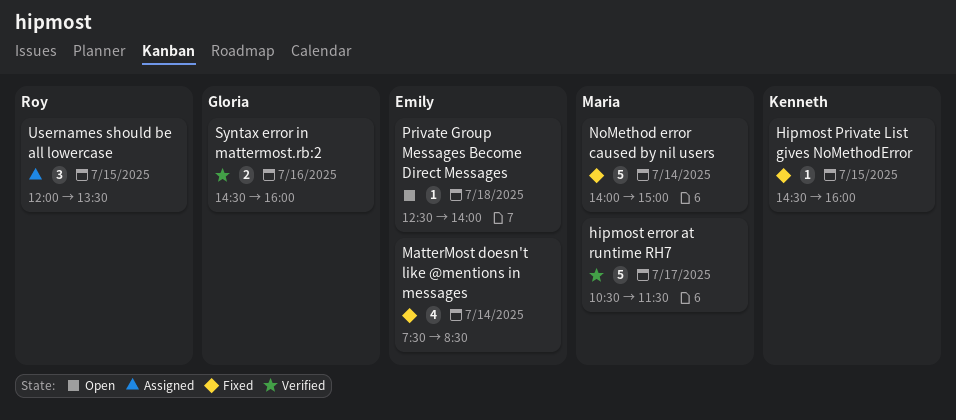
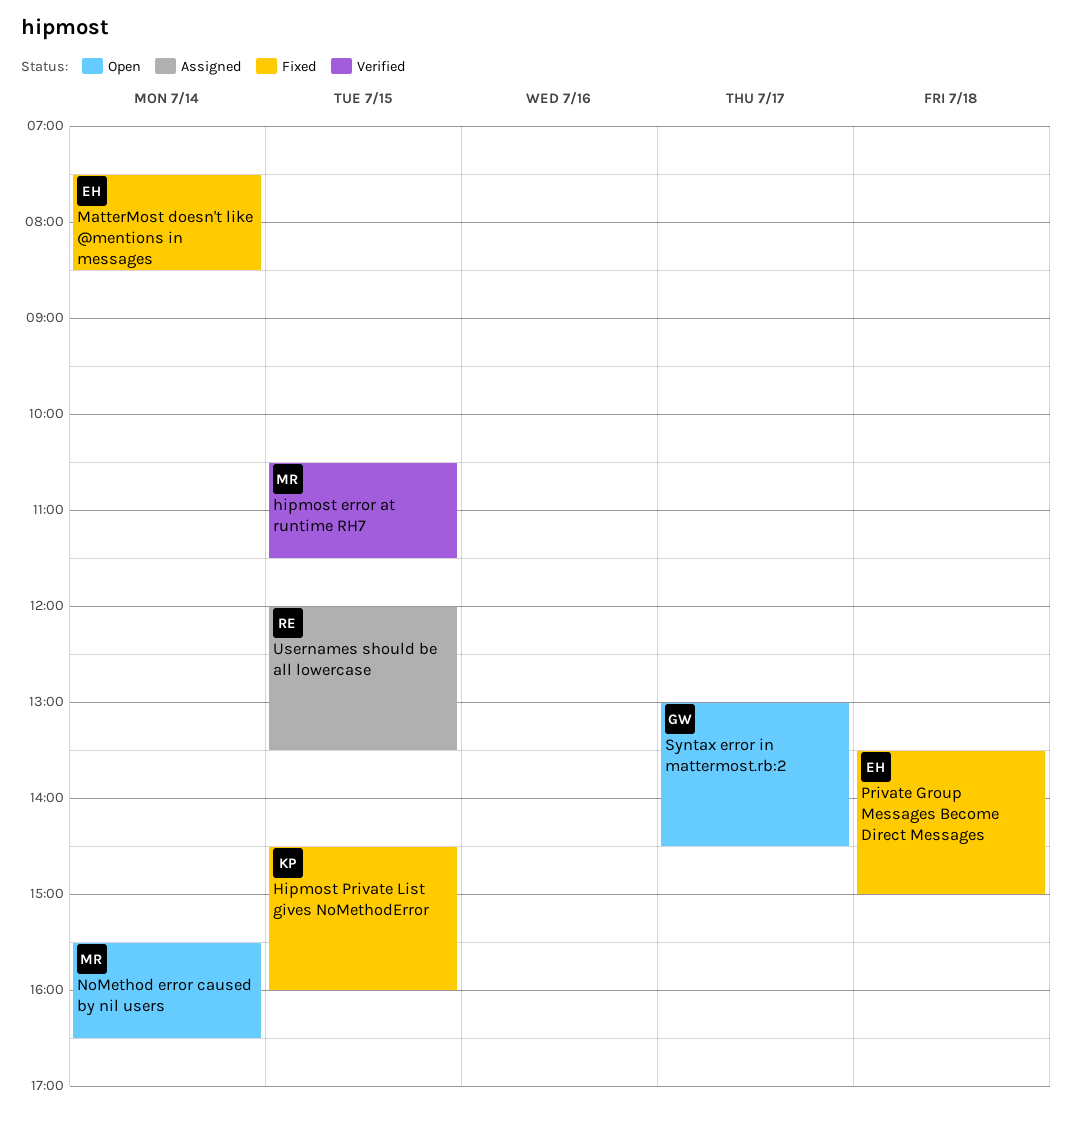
hipmost error at runtime RH7, day: Jul 17 -> Jul 15
NoMethod error caused by nil users, status: Fixed -> Open
NoMethod error caused by nil users, begins: 14:00 -> 15:30
NoMethod error caused by nil users, ends: 15:00 -> 16:30
Private Group Messages Become Direct Messages, status: Open -> Fixed
Private Group Messages Become Direct Messages, begins: 12:30 -> 13:30
Private Group Messages Become Direct Messages, ends: 14:00 -> 15:00
Syntax error in mattermost.rb:2, status: Verified -> Open
Syntax error in mattermost.rb:2, day: Jul 16 -> Jul 17
Syntax error in mattermost.rb:2, begins: 14:30 -> 13:00
Syntax error in mattermost.rb:2, ends: 16:00 -> 14:30

